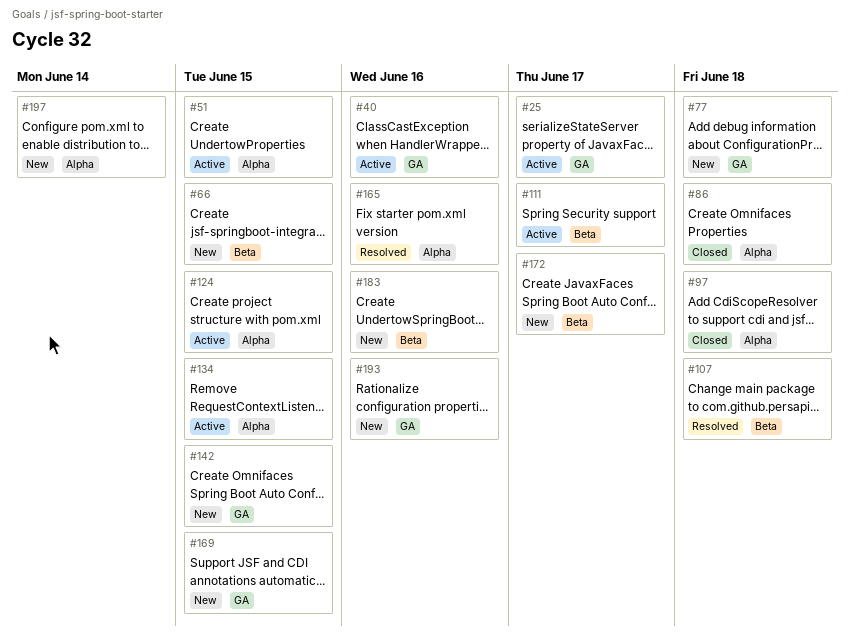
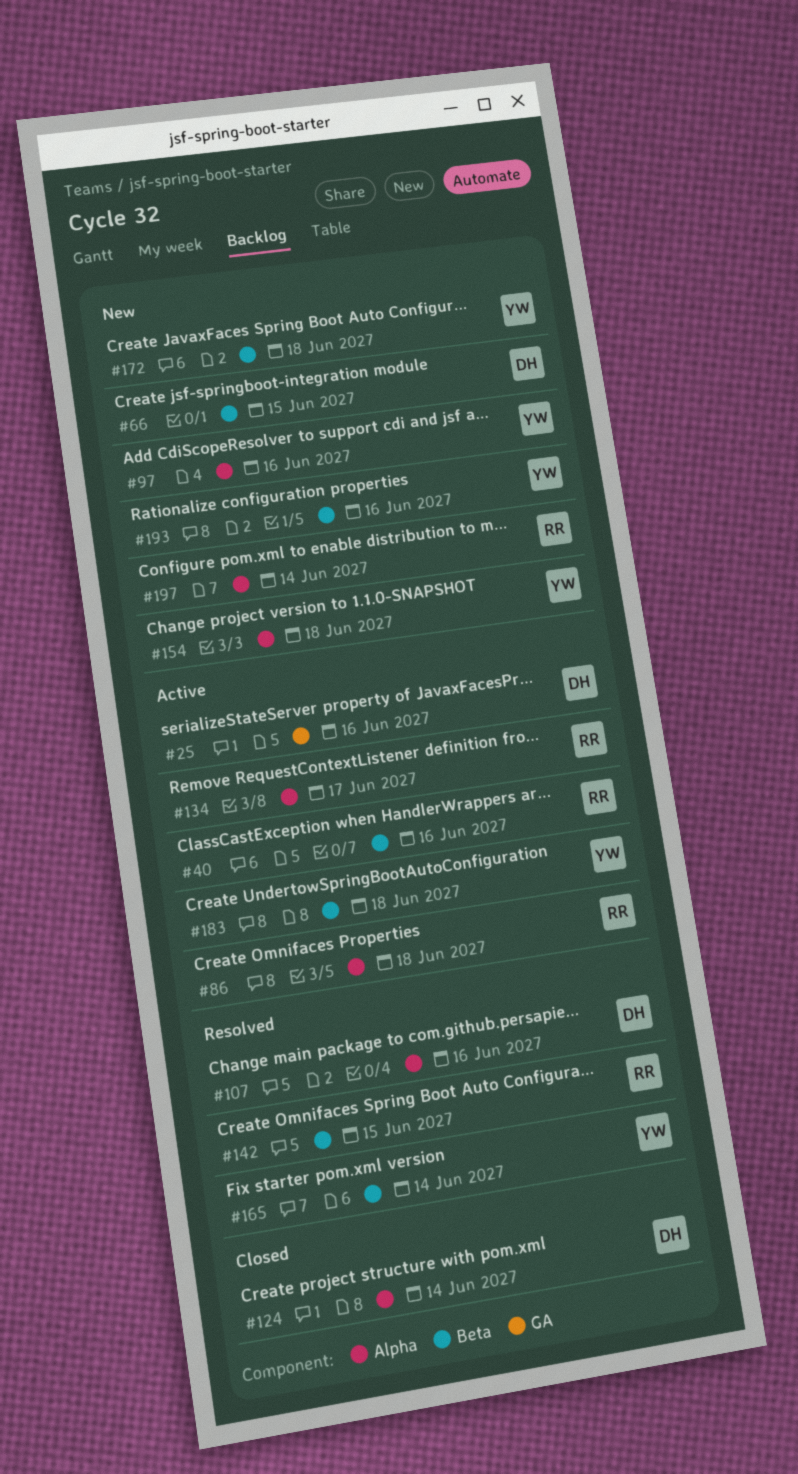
#25, due: Jun 17 -> Jun 16
#40, label: GA -> Beta
#51: present -> none
#77: present -> none
#86, status: Closed -> Active
#97, status: Closed -> New
#97, due: Jun 18 -> Jun 16
#107, label: Beta -> Alpha
#107, due: Jun 18 -> Jun 16
#111: present -> none
#124, status: Active -> Closed
#124, due: Jun 15 -> Jun 14
#134, due: Jun 15 -> Jun 17
#142, status: New -> Resolved
#142, label: GA -> Beta
#154: none -> present
#165, label: Alpha -> Beta
#165, due: Jun 16 -> Jun 14
#169: present -> none
#172, due: Jun 17 -> Jun 18
#183, status: New -> Active
#183, due: Jun 16 -> Jun 18
#193, label: GA -> Beta

